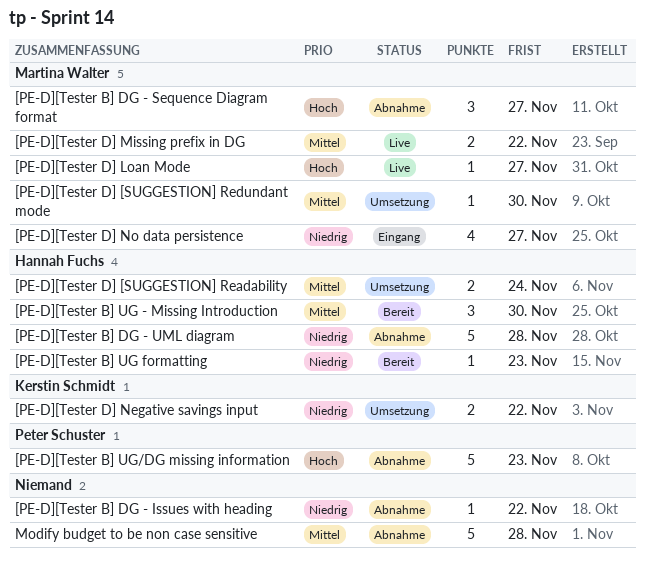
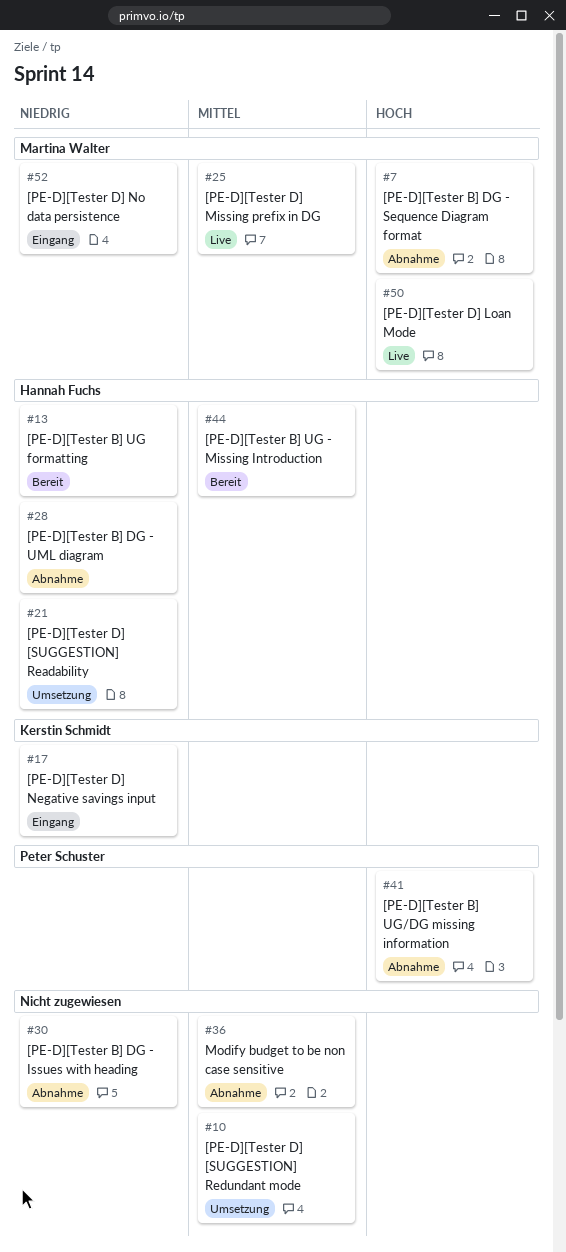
[PE-D][Tester D] [SUGGESTION] Readability, priority: Mittel -> Niedrig
[PE-D][Tester D] [SUGGESTION] Redundant mode, owner: Martina Walter -> none
[PE-D][Tester D] Negative savings input, status: Umsetzung -> Eingang

